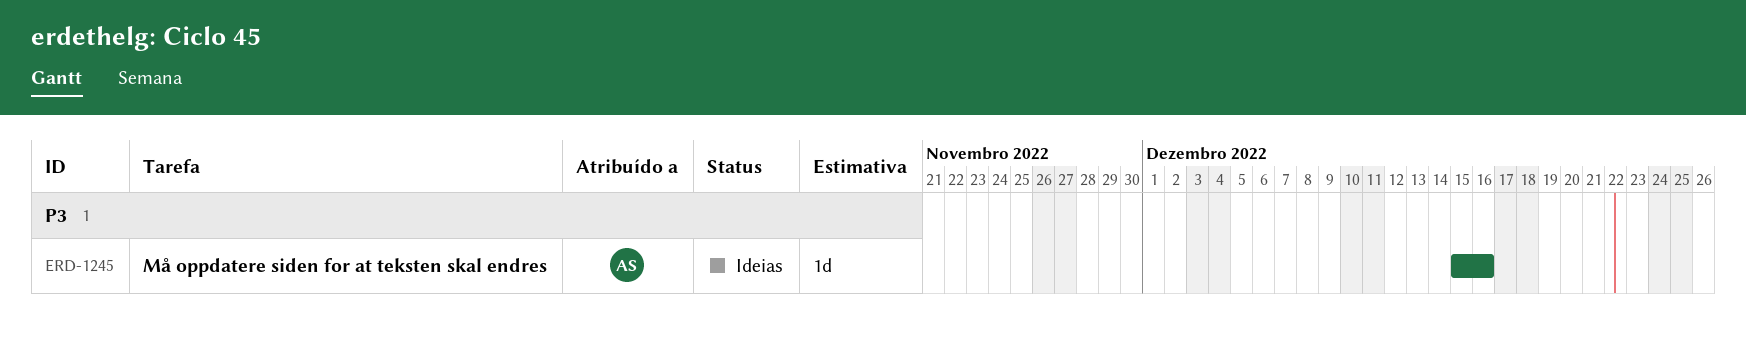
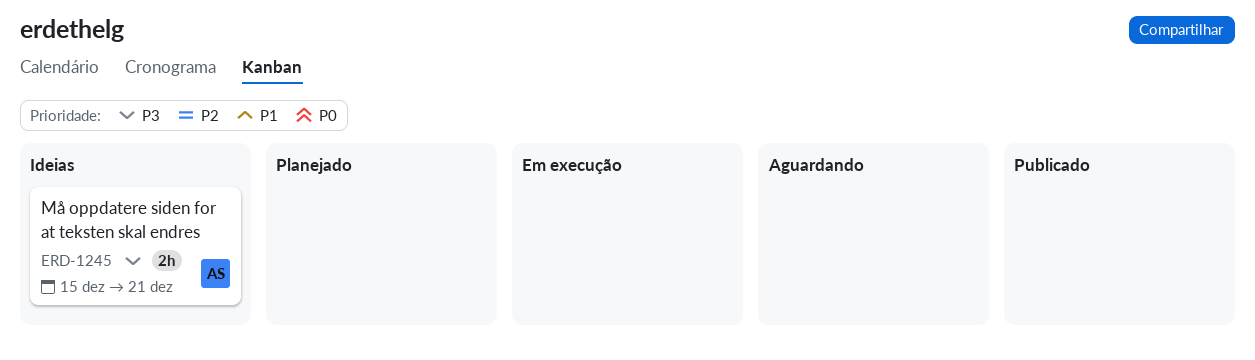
ERD-1245, estimate: 1d -> 2h
ERD-1245, due: Dec 16 -> Dec 21

